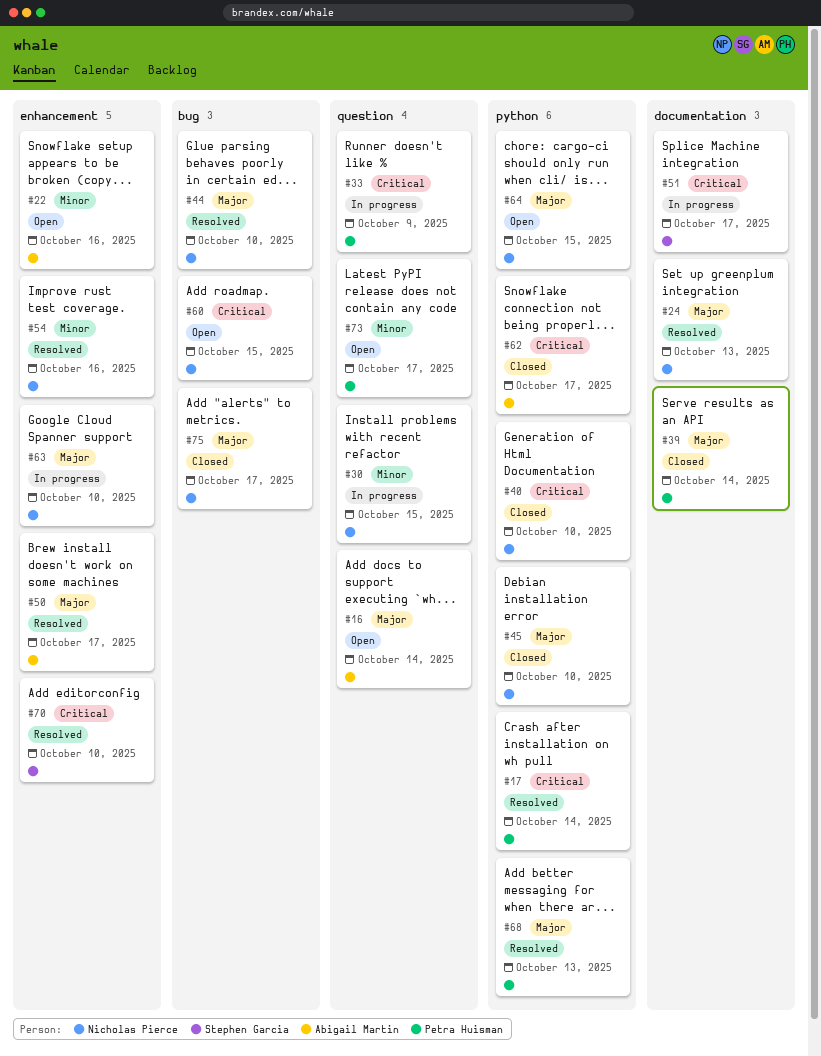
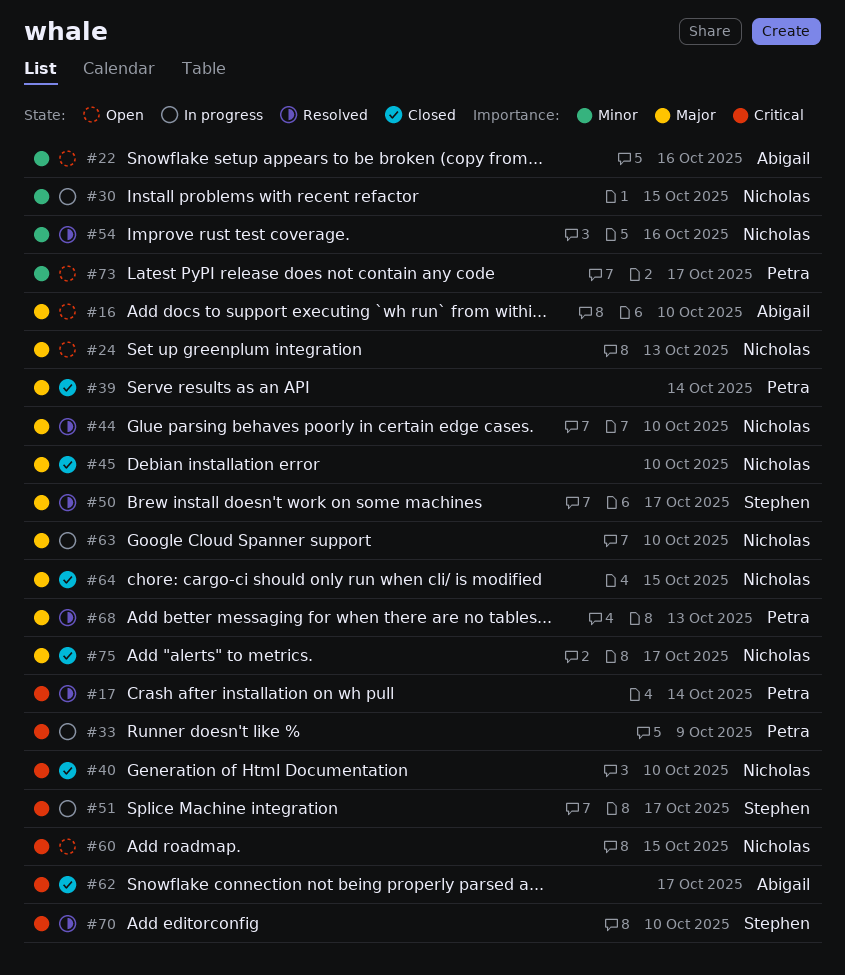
#16, due: Oct 14 -> Oct 10
#24, status: Resolved -> Open
#50, owner: Abigail Martin -> Stephen Garcia
#64, status: Open -> Closed

